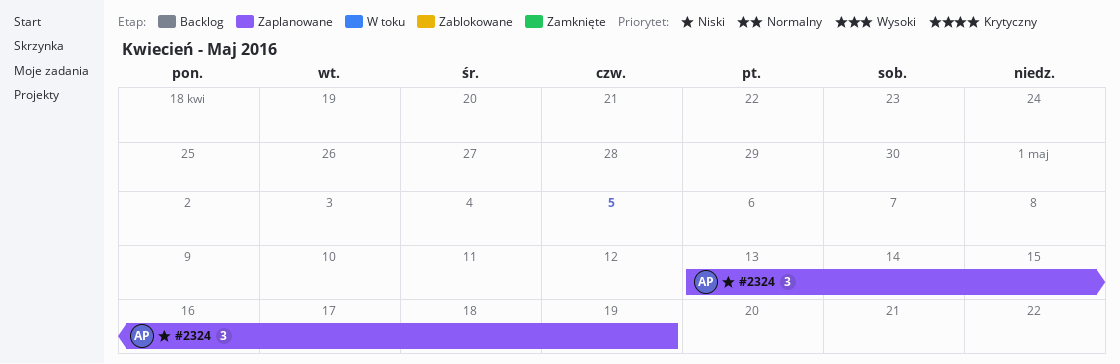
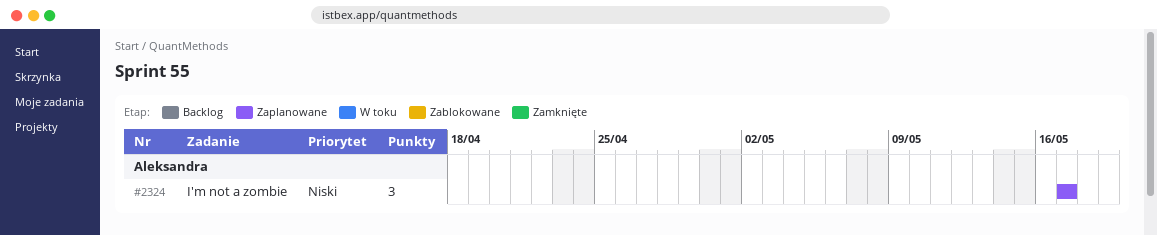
#2324, start: May 13 -> May 17
#2324, due: May 19 -> May 17

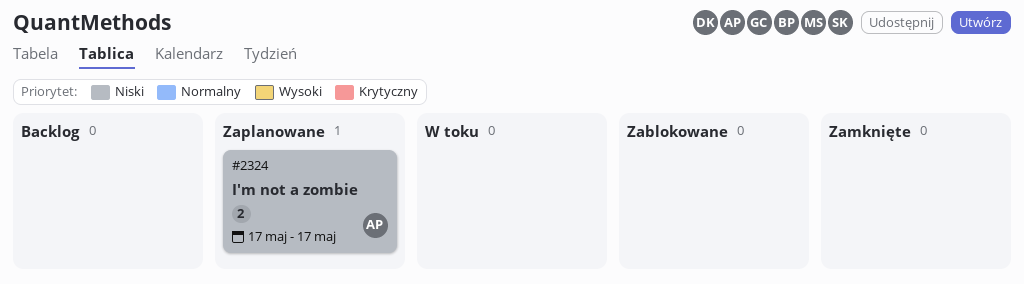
#2324, estimate: 3 -> 2

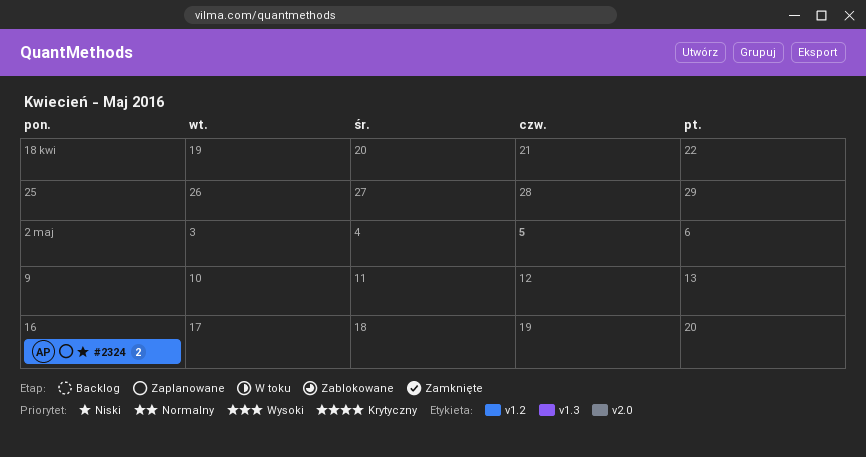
#2324, start: May 17 -> May 16
#2324, due: May 17 -> May 16

